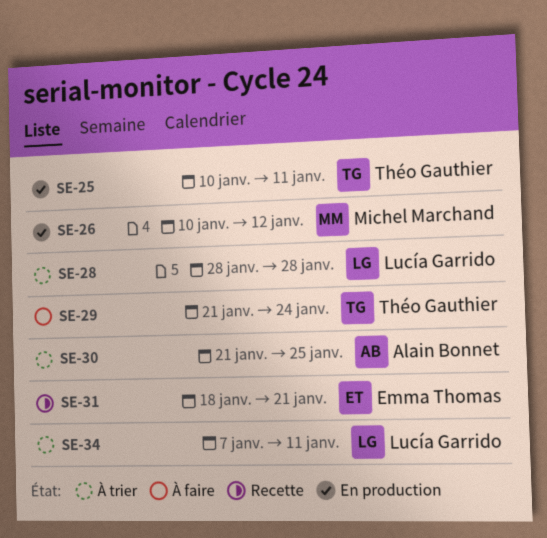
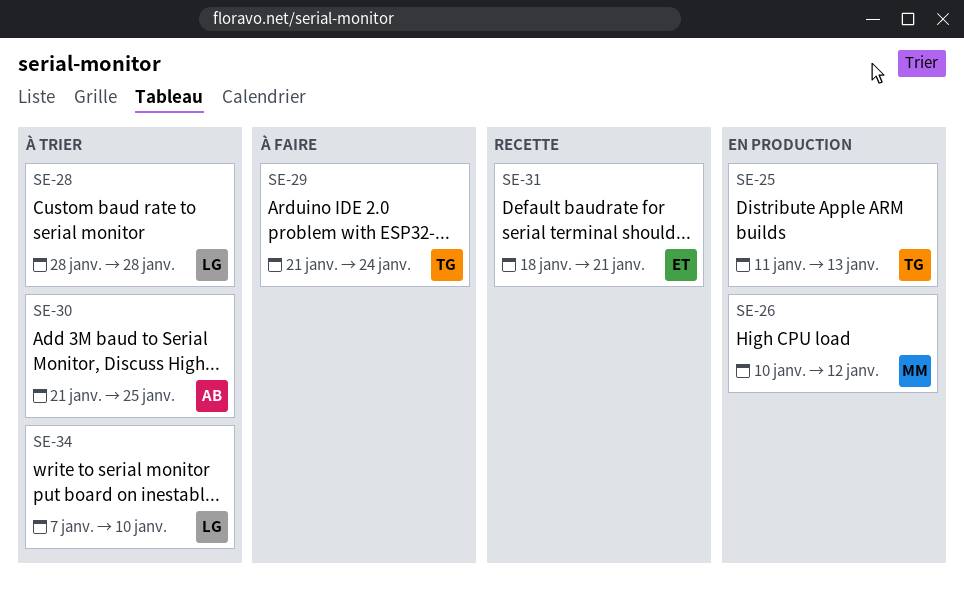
SE-25, start: Jan 10 -> Jan 11
SE-25, due: Jan 11 -> Jan 13
SE-34, due: Jan 11 -> Jan 10

